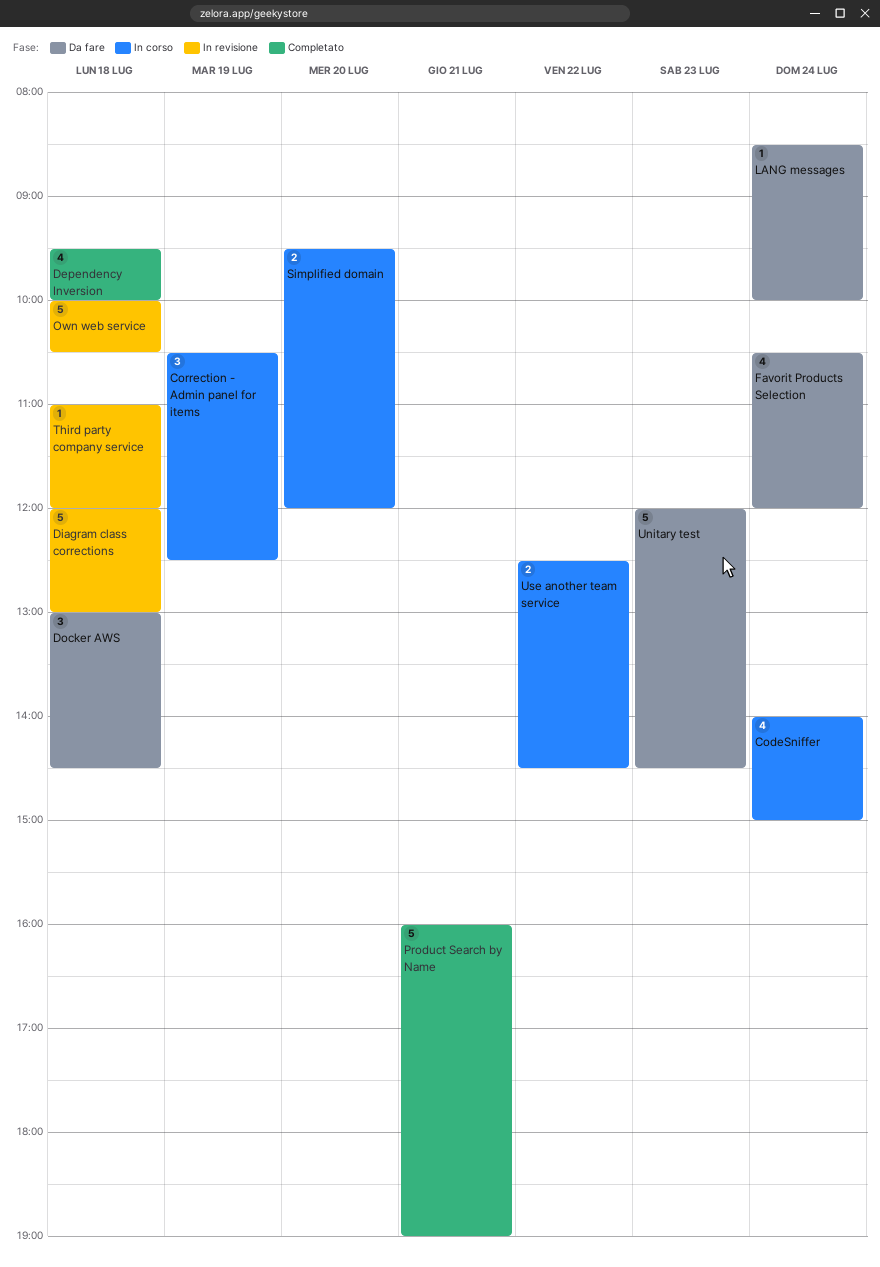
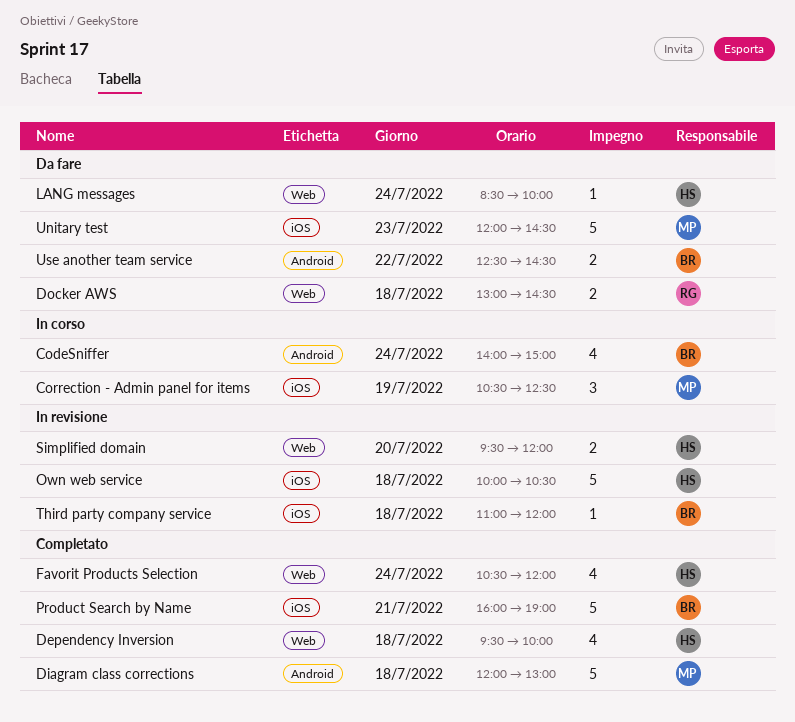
Diagram class corrections, status: In revisione -> Completato
Docker AWS, estimate: 3 -> 2
Favorit Products Selection, status: Da fare -> Completato
Simplified domain, status: In corso -> In revisione
Use another team service, status: In corso -> Da fare

